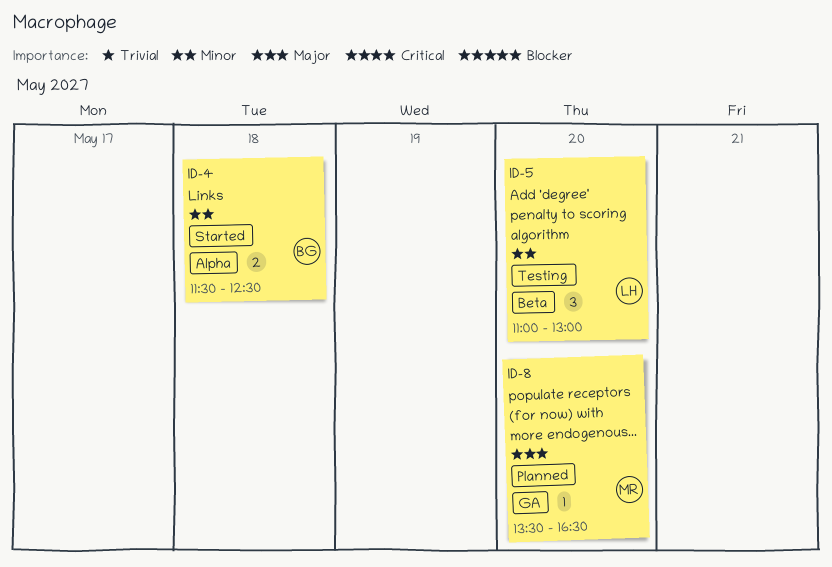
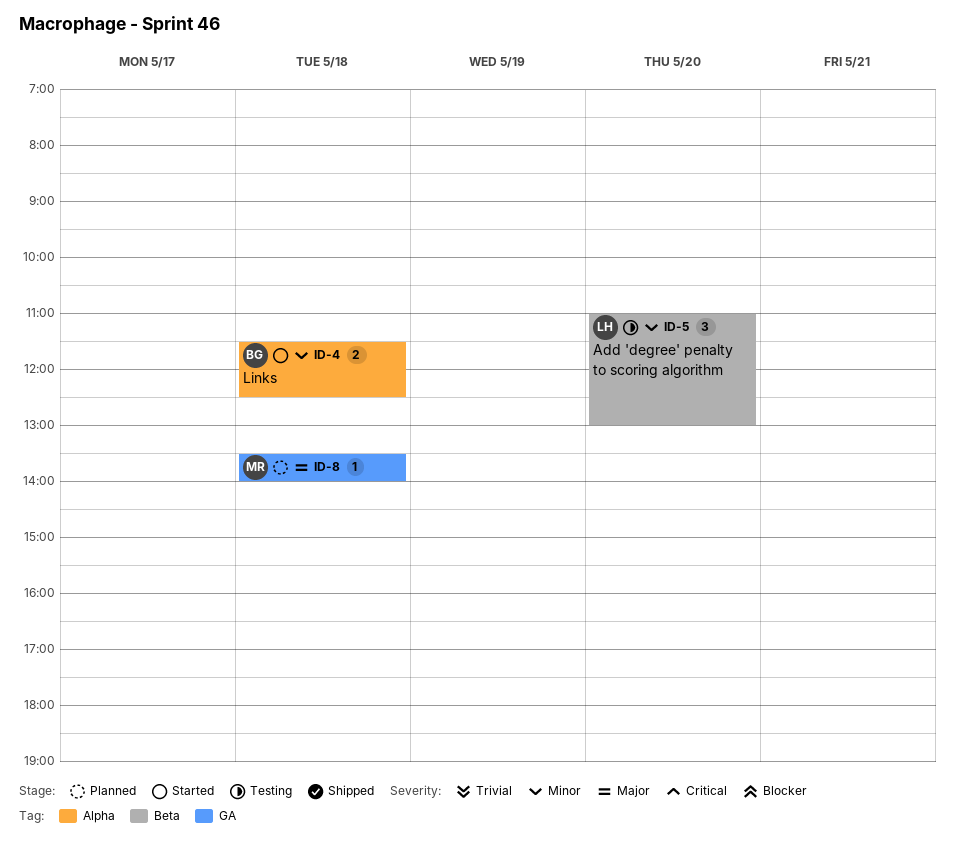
ID-8, day: May 20 -> May 18
ID-8, ends: 16:30 -> 14:00

